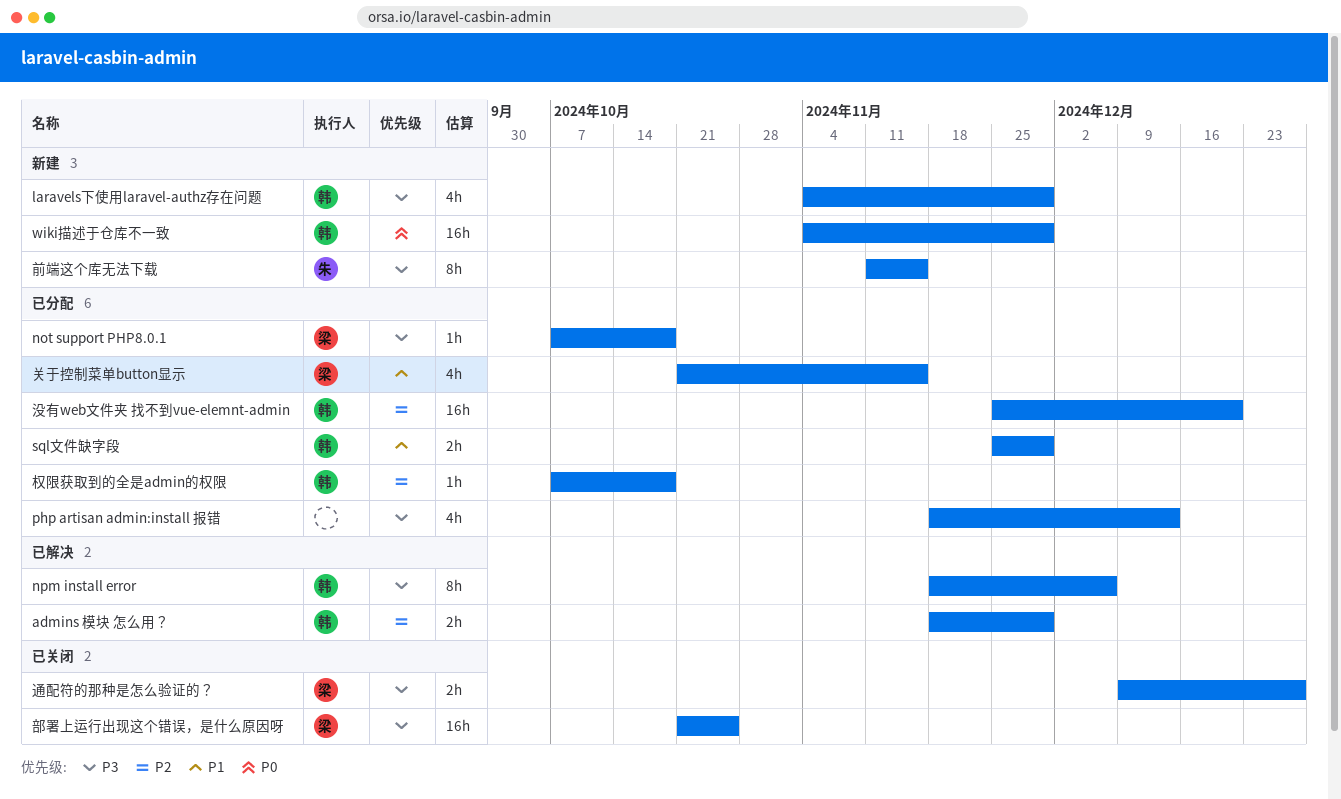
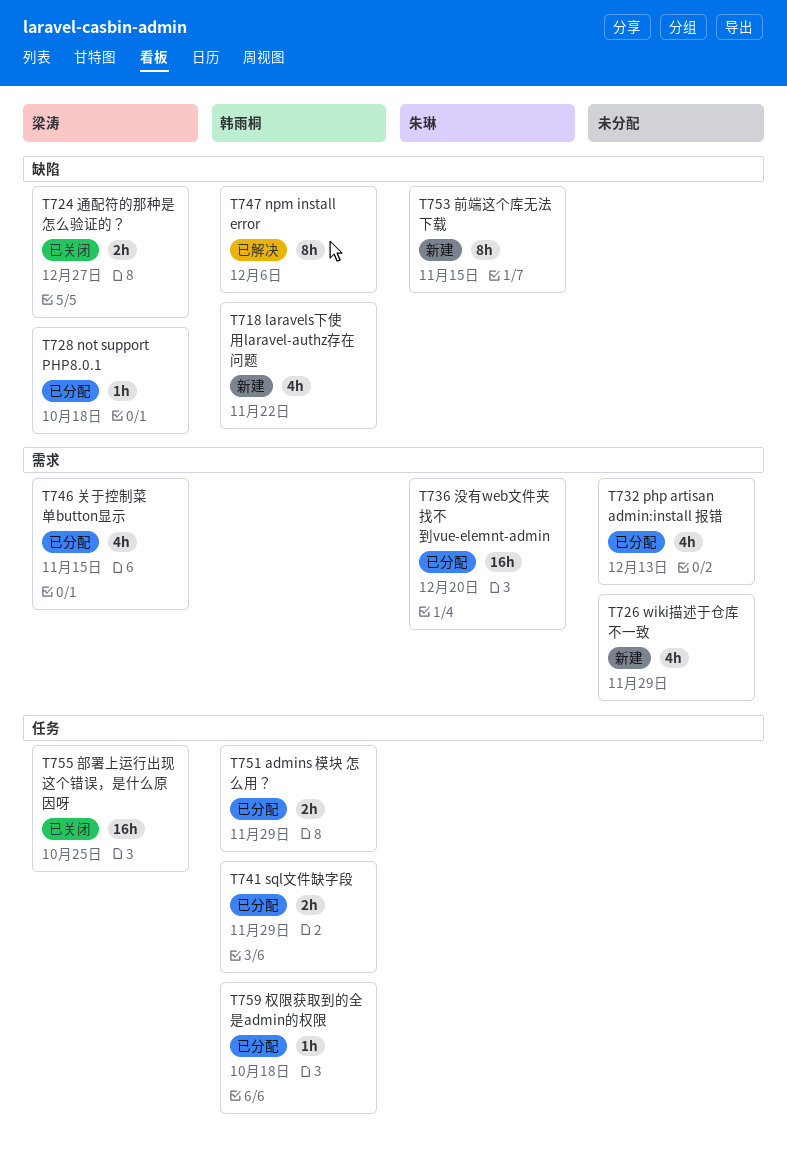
admins 模块 怎么用？, status: 已解决 -> 已分配
laravels下使用laravel-authz存在问题, due: Nov 29 -> Nov 22
wiki描述于仓库不一致, owner: 韩雨桐 -> none
wiki描述于仓库不一致, estimate: 16h -> 4h
没有web文件夹 找不到vue-elemnt-admin, owner: 韩雨桐 -> 朱琳

